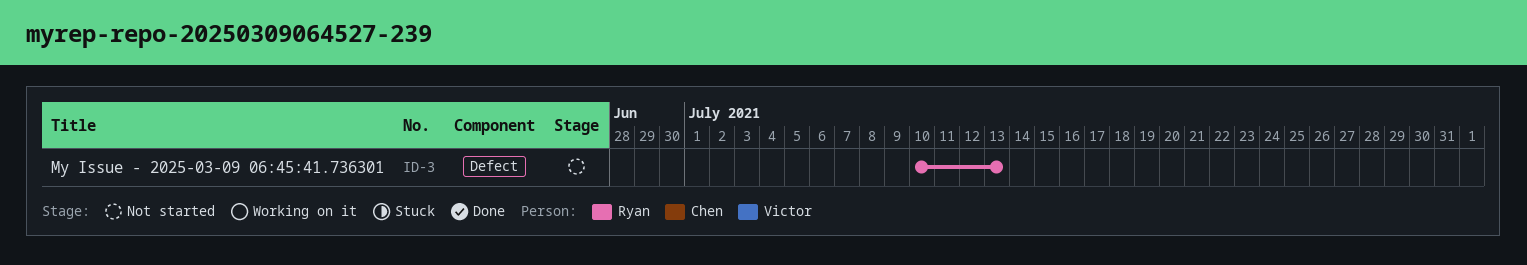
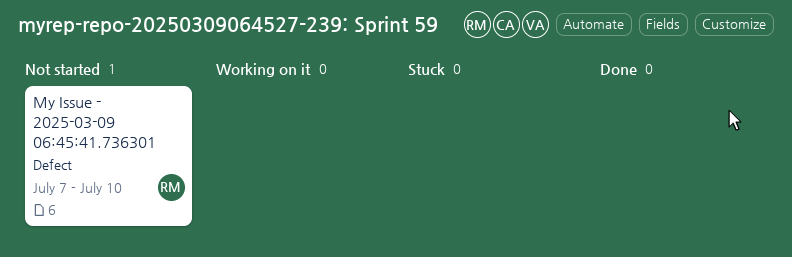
My Issue - 2025-03-09 06:45:41.736301, start: Jul 10 -> Jul 7
My Issue - 2025-03-09 06:45:41.736301, due: Jul 13 -> Jul 10

